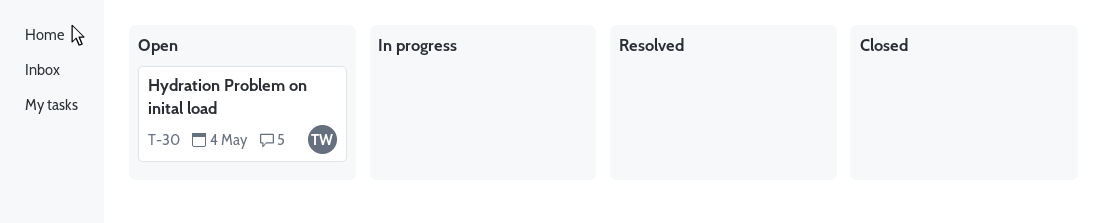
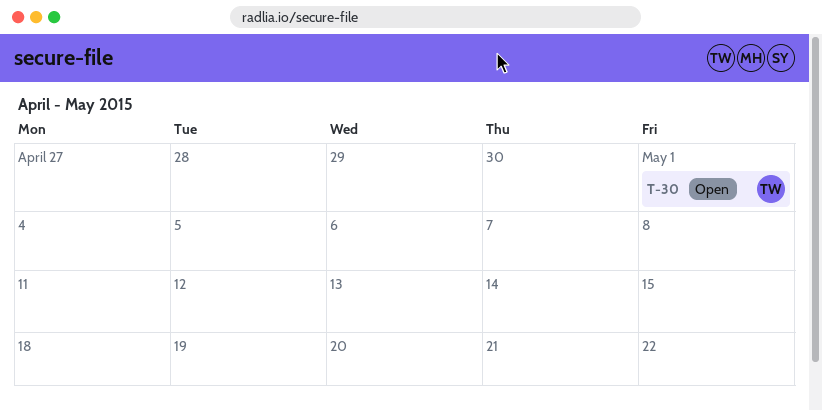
T-30, due: May 4 -> May 1

